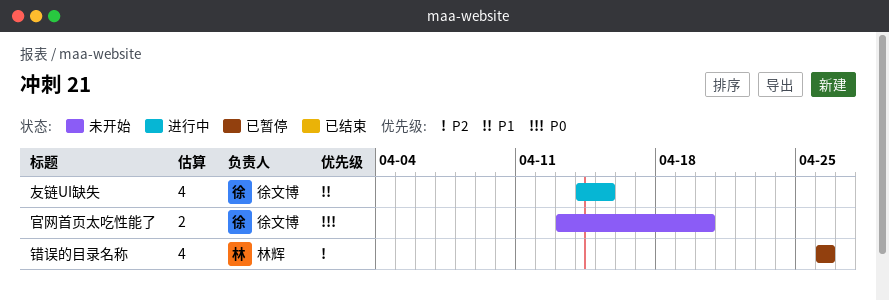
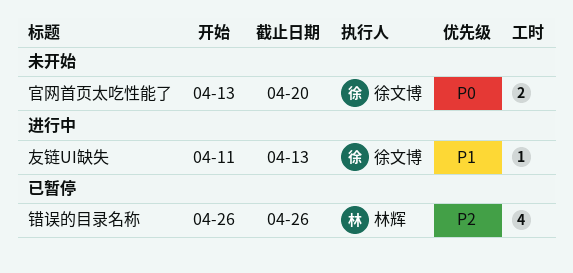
友链UI缺失, estimate: 4 -> 1
友链UI缺失, start: Apr 14 -> Apr 11
友链UI缺失, due: Apr 15 -> Apr 13

